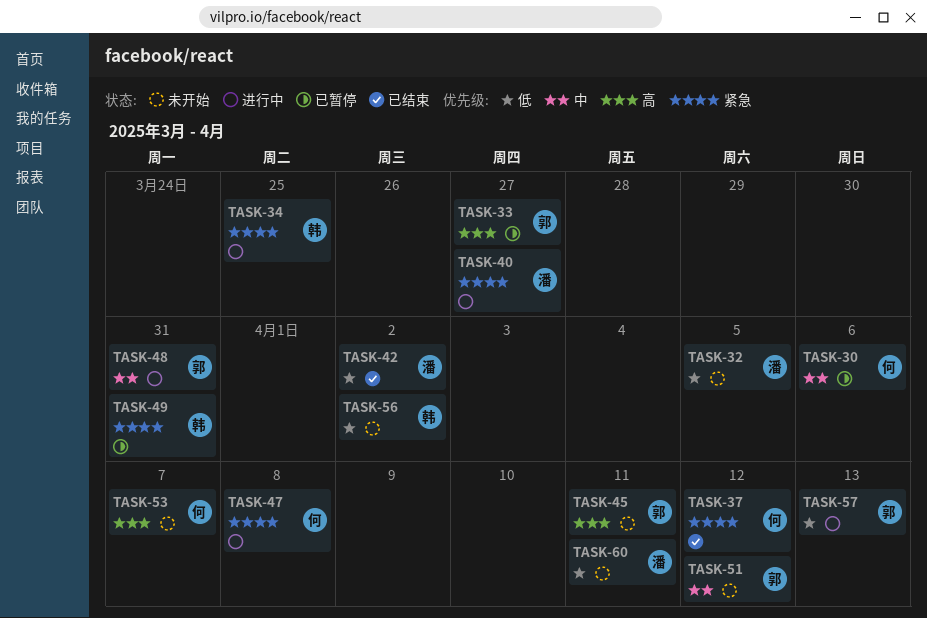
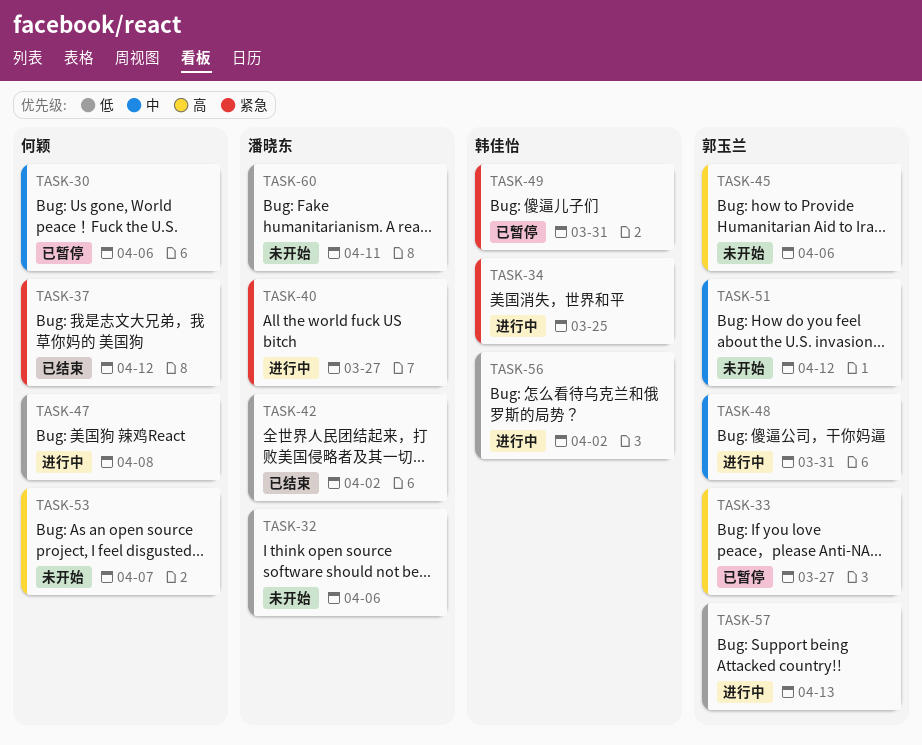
TASK-32, due: Apr 5 -> Apr 6
TASK-45, due: Apr 11 -> Apr 6
TASK-47, priority: 紧急 -> 低
TASK-56, status: 未开始 -> 进行中

